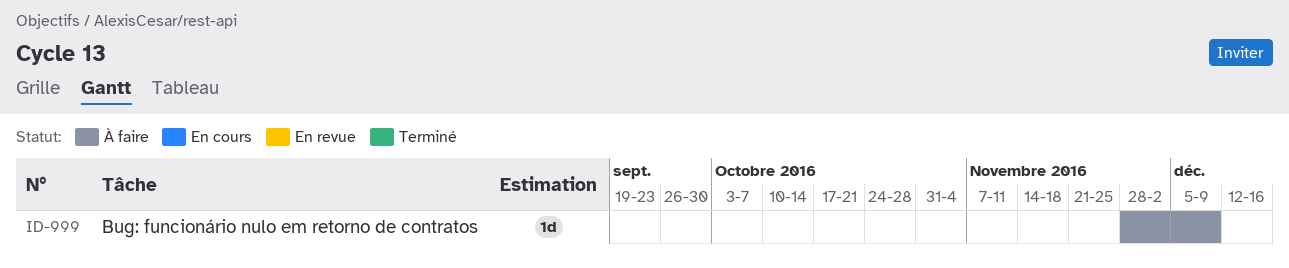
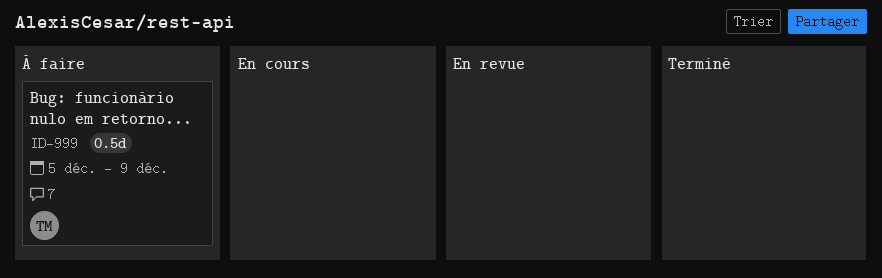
ID-999, estimate: 1d -> 0.5d
ID-999, start: Nov 28 -> Dec 5

